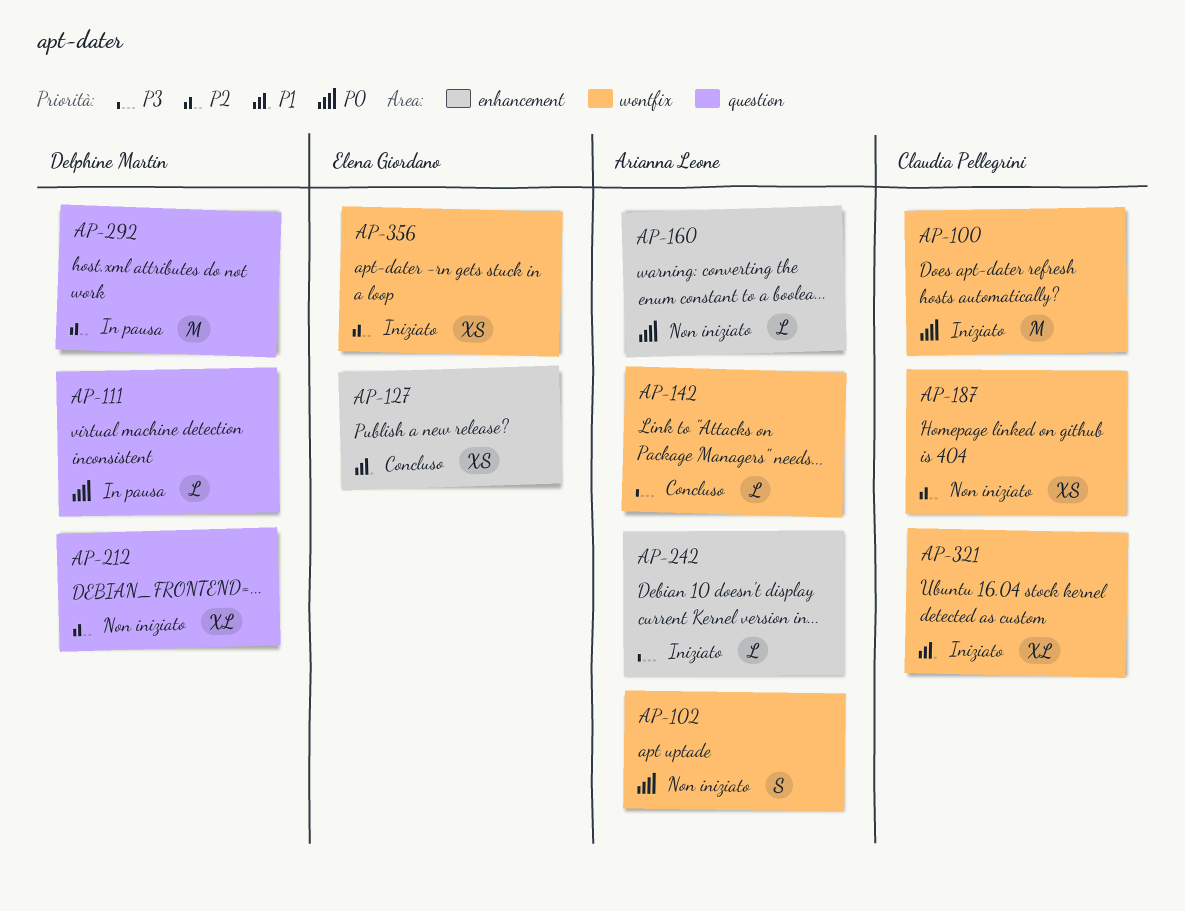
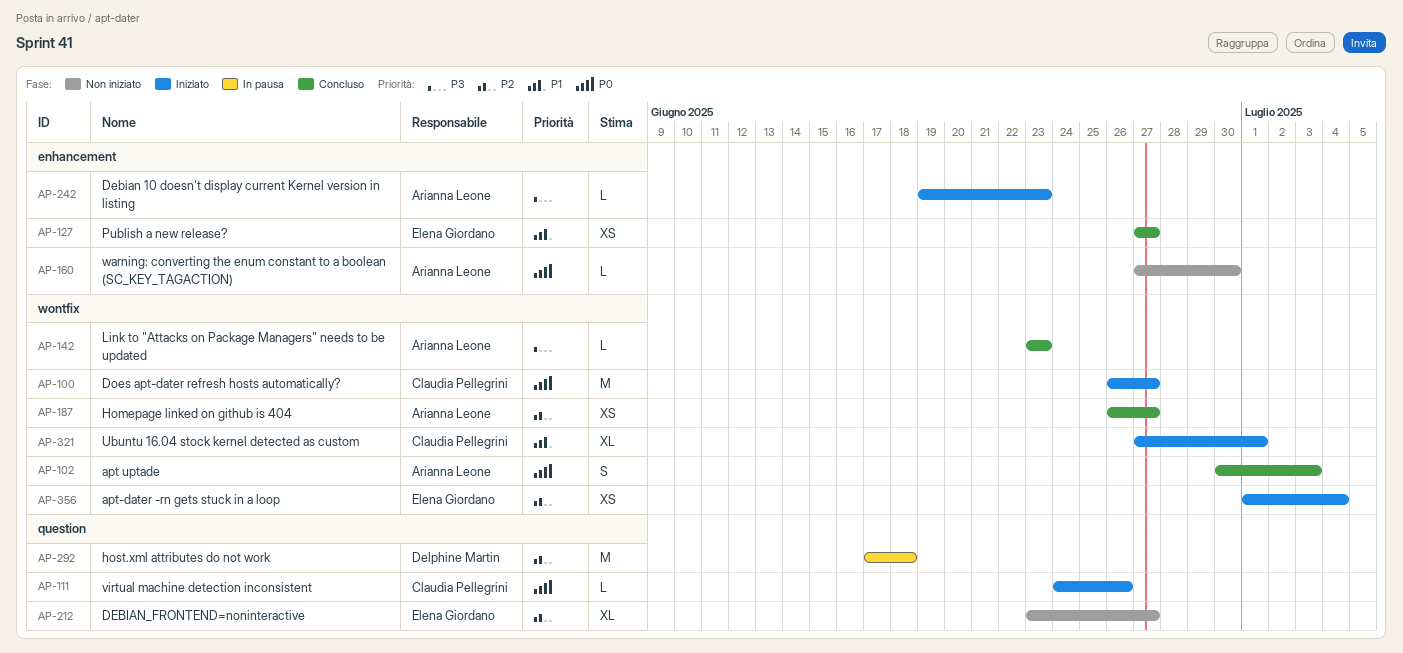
AP-102, status: Non iniziato -> Concluso
AP-111, status: In pausa -> Iniziato
AP-111, owner: Delphine Martin -> Claudia Pellegrini
AP-187, status: Non iniziato -> Concluso
AP-187, owner: Claudia Pellegrini -> Arianna Leone
AP-212, owner: Delphine Martin -> Elena Giordano

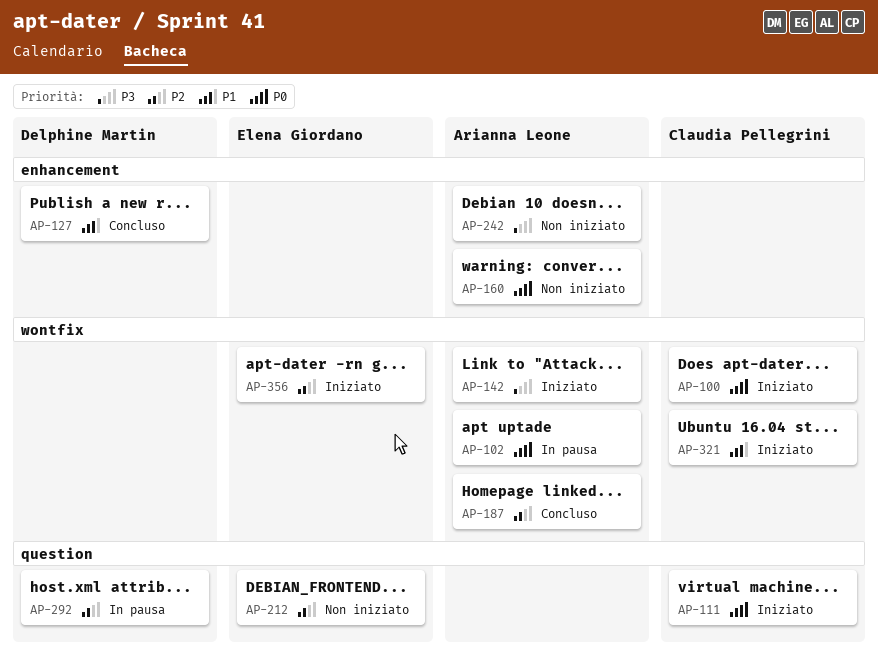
AP-102, status: Concluso -> In pausa
AP-127, owner: Elena Giordano -> Delphine Martin
AP-142, status: Concluso -> Iniziato
AP-242, status: Iniziato -> Non iniziato

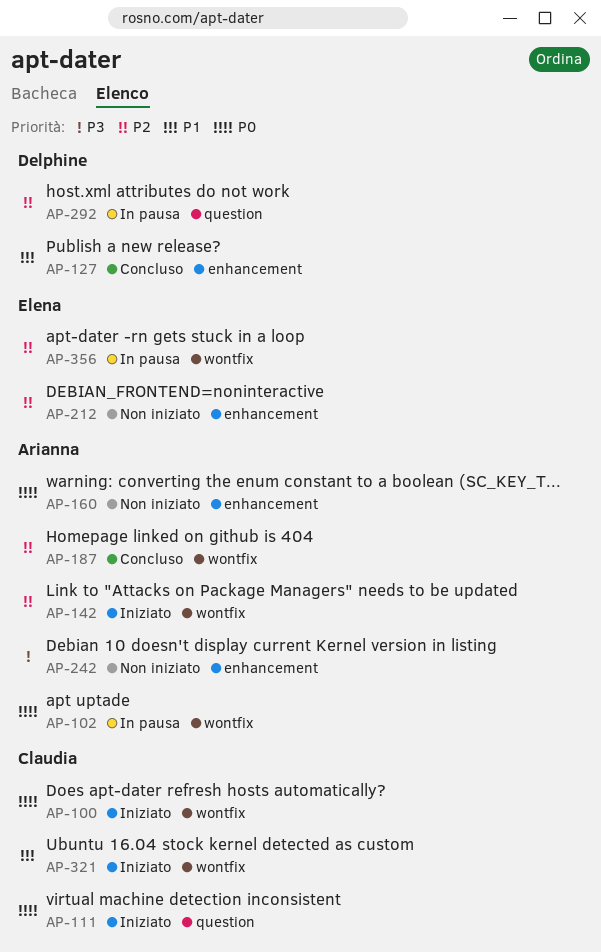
AP-142, priority: P3 -> P2
AP-212, label: question -> enhancement
AP-356, status: Iniziato -> In pausa

